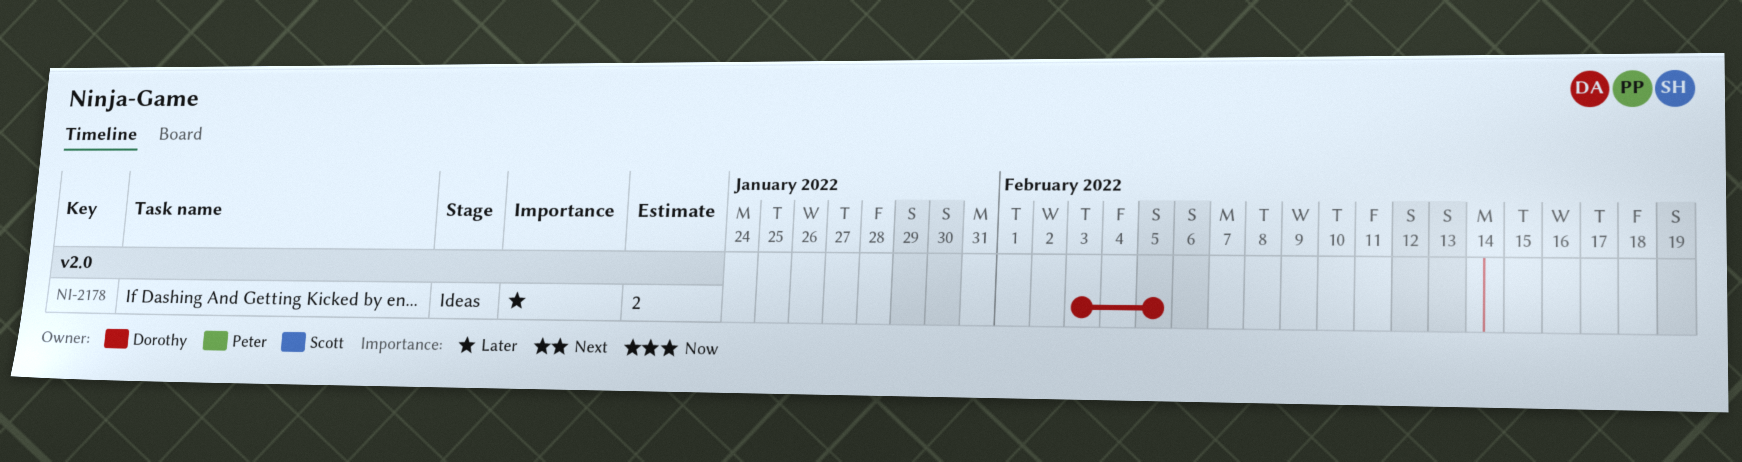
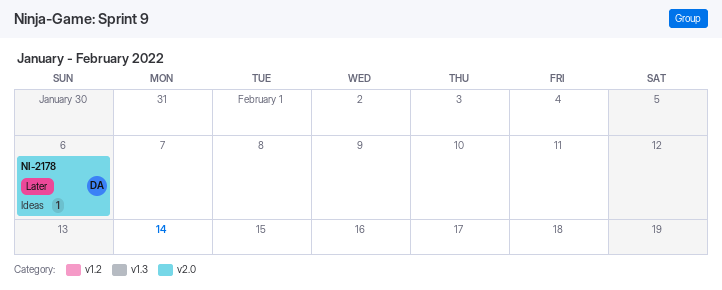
NI-2178, estimate: 2 -> 1
NI-2178, due: Feb 5 -> Feb 6

